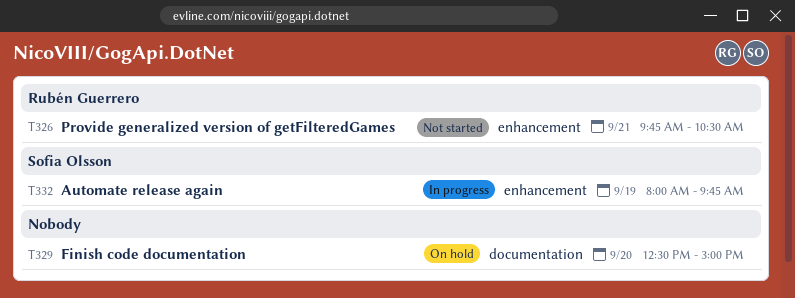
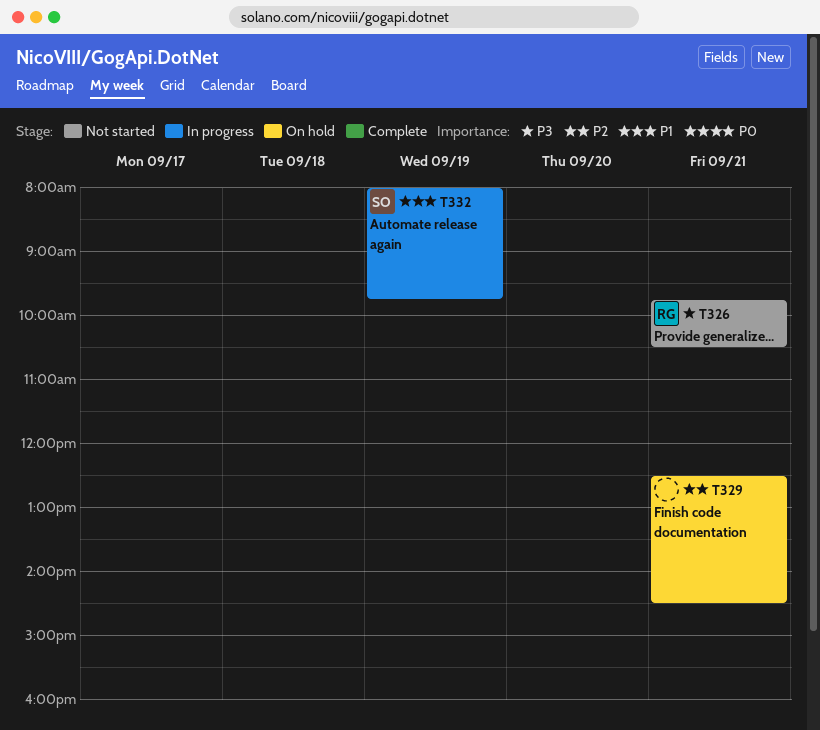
T329, day: Sep 20 -> Sep 21
T329, ends: 15:00 -> 14:30

